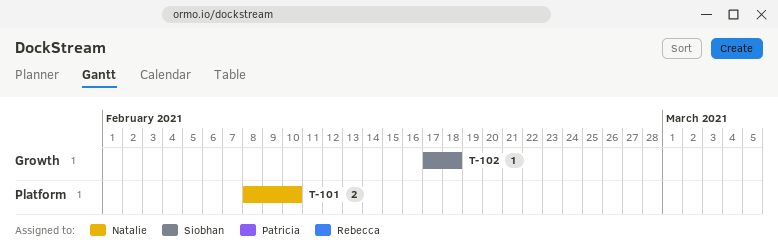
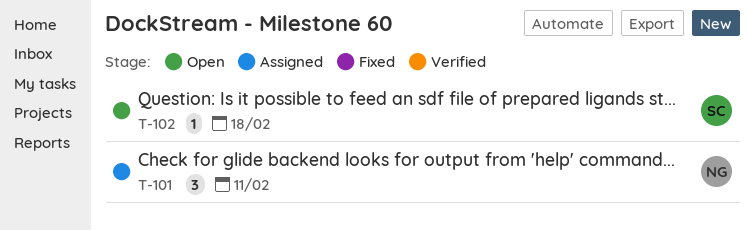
T-101, estimate: 2 -> 3
T-101, due: Feb 10 -> Feb 11

